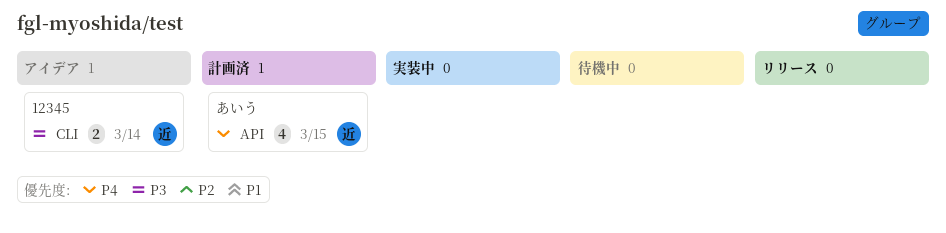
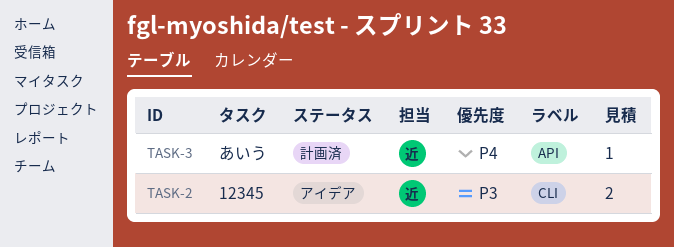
あいう, estimate: 4 -> 1

